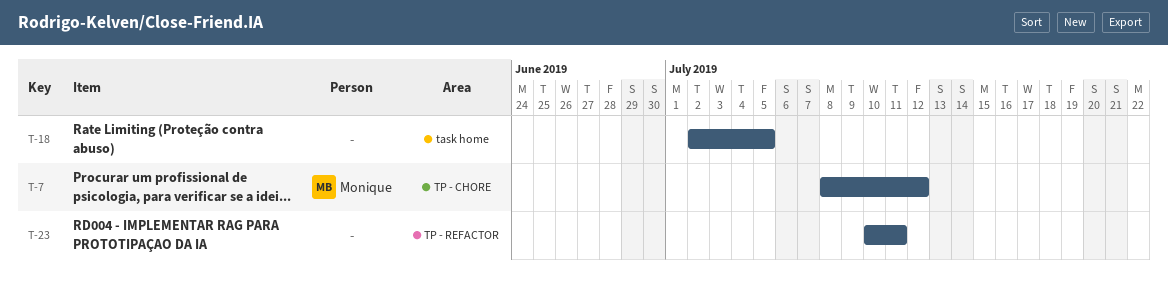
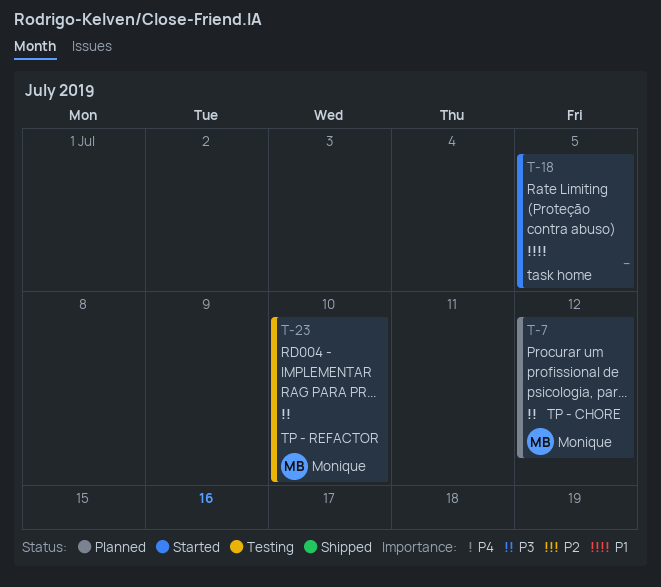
T-23, owner: none -> Monique
T-23, due: Jul 11 -> Jul 10

